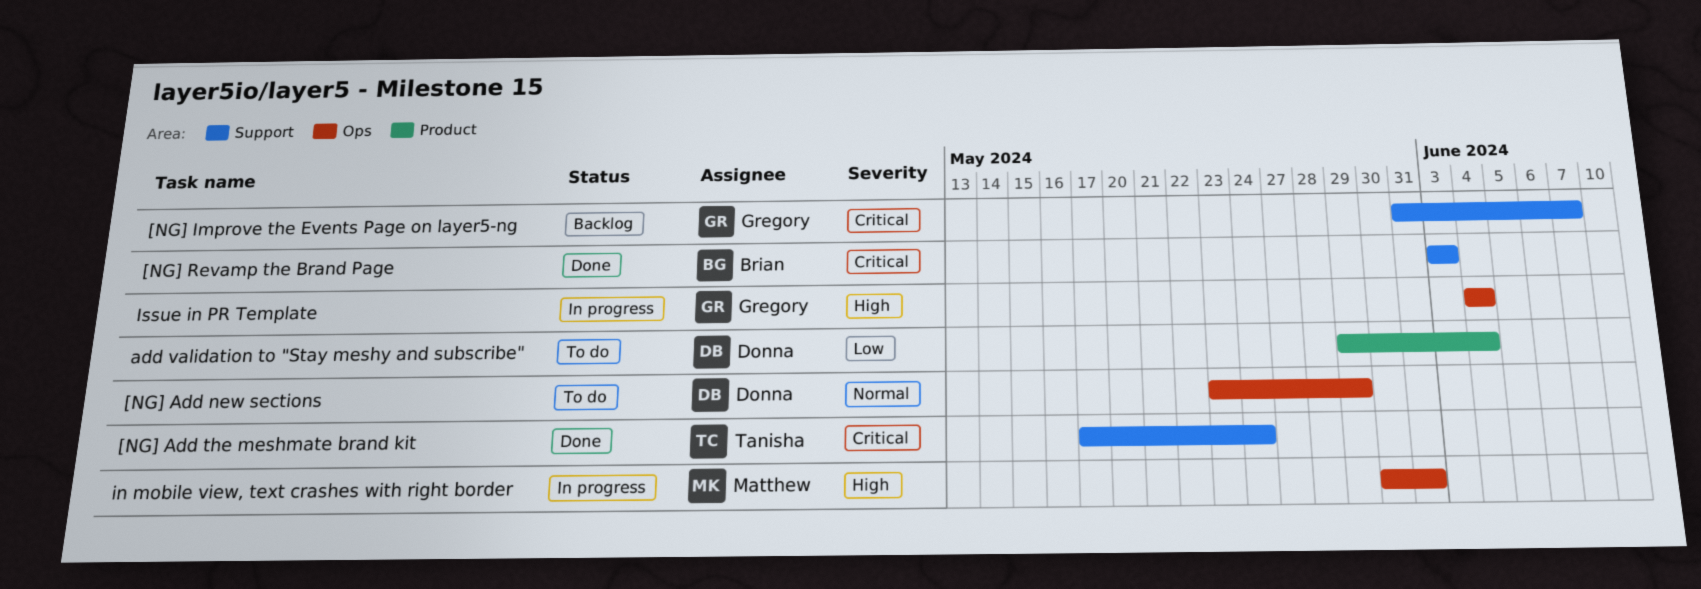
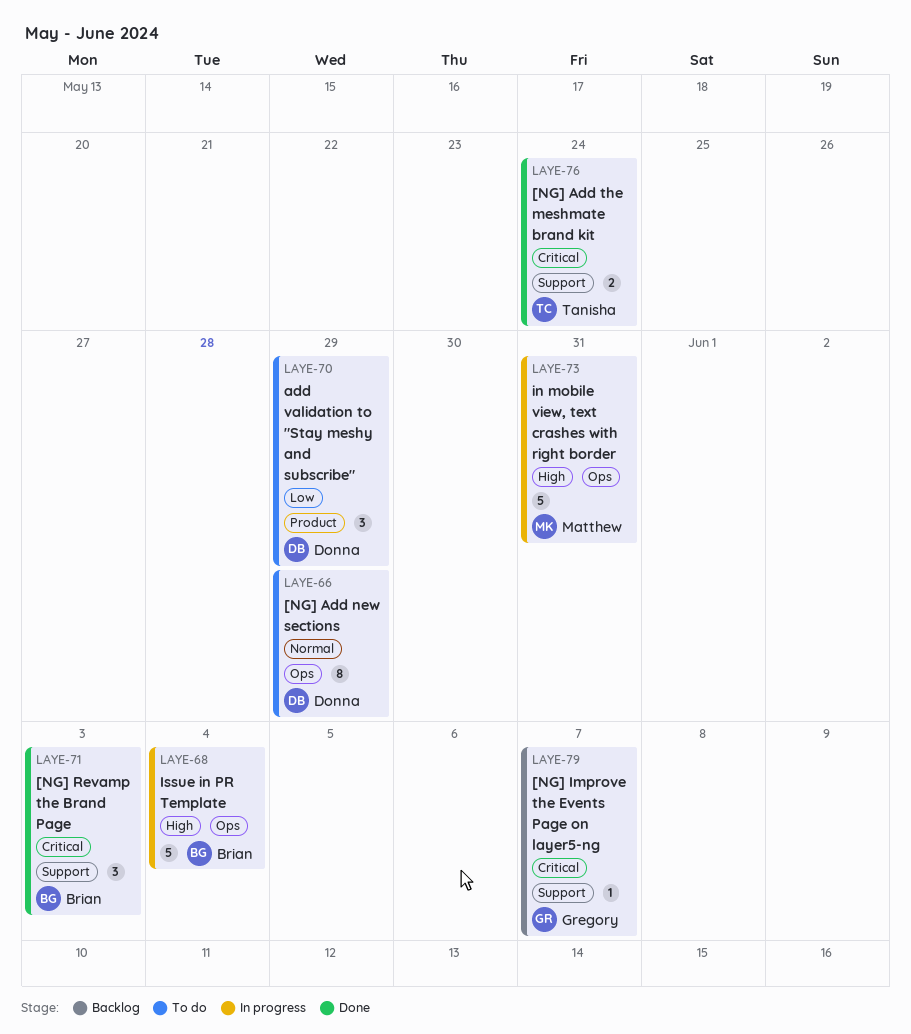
add validation to "Stay meshy and subscribe", due: Jun 4 -> May 29
Issue in PR Template, owner: Gregory -> Brian

